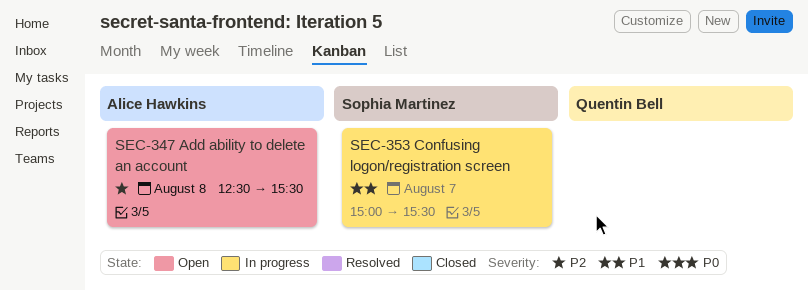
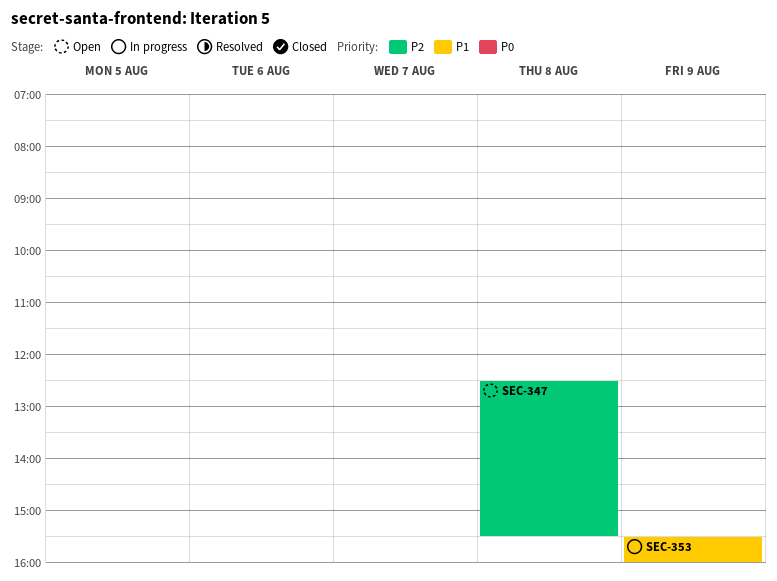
SEC-353, day: Aug 7 -> Aug 9
SEC-353, begins: 15:00 -> 15:30
SEC-353, ends: 15:30 -> 16:00

